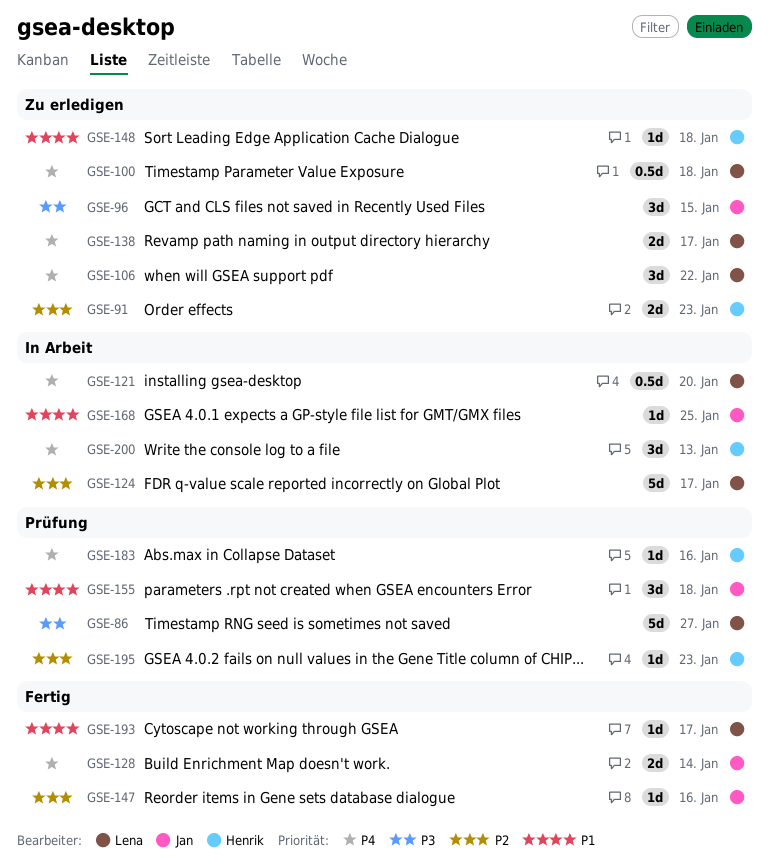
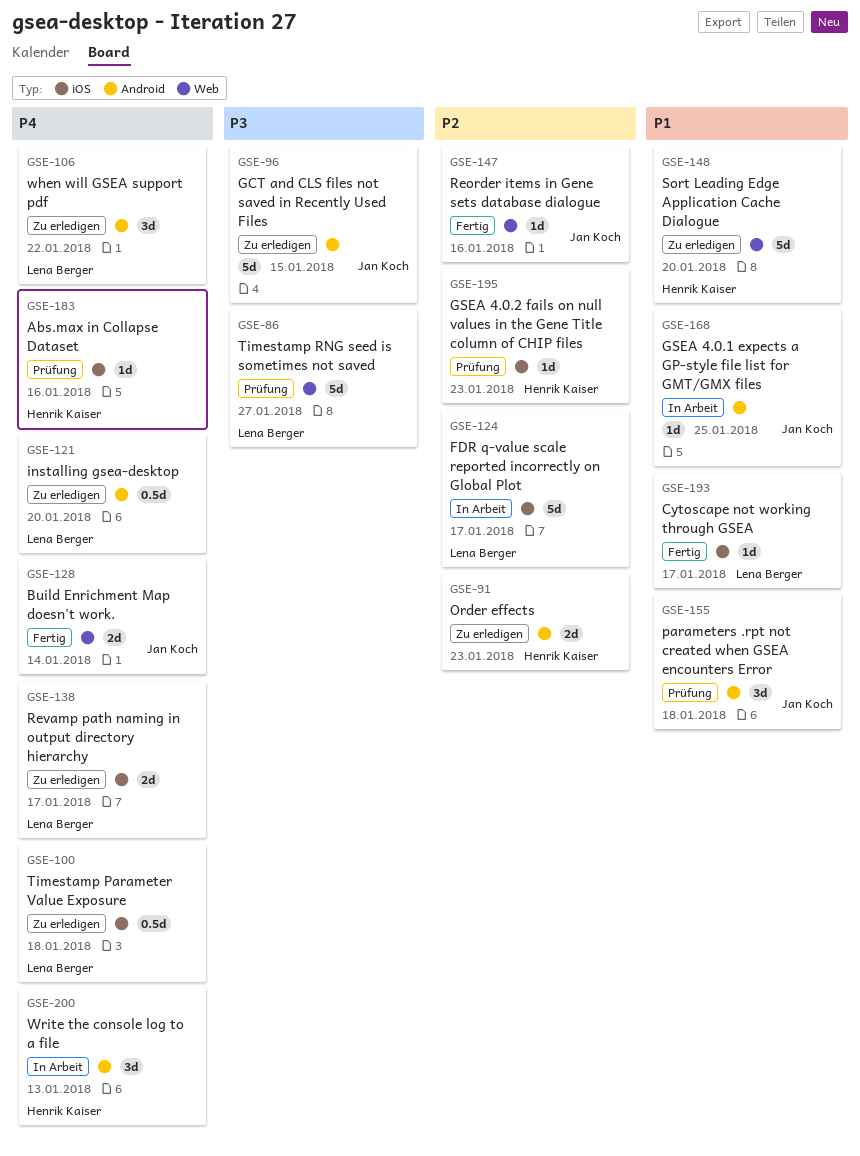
GSE-96, estimate: 3d -> 5d
GSE-121, status: In Arbeit -> Zu erledigen
GSE-148, estimate: 1d -> 5d
GSE-148, due: Jan 18 -> Jan 20

